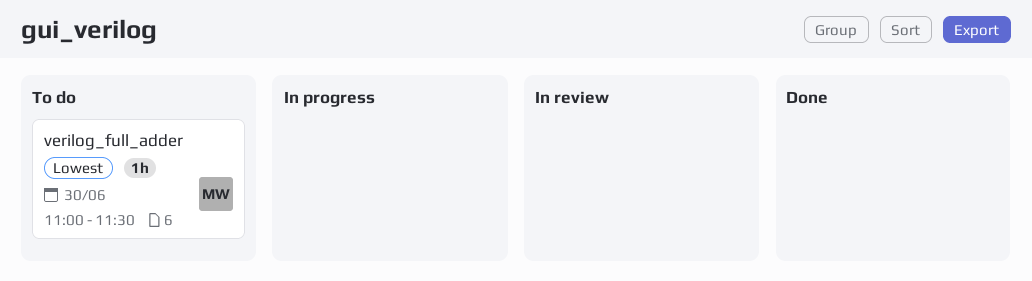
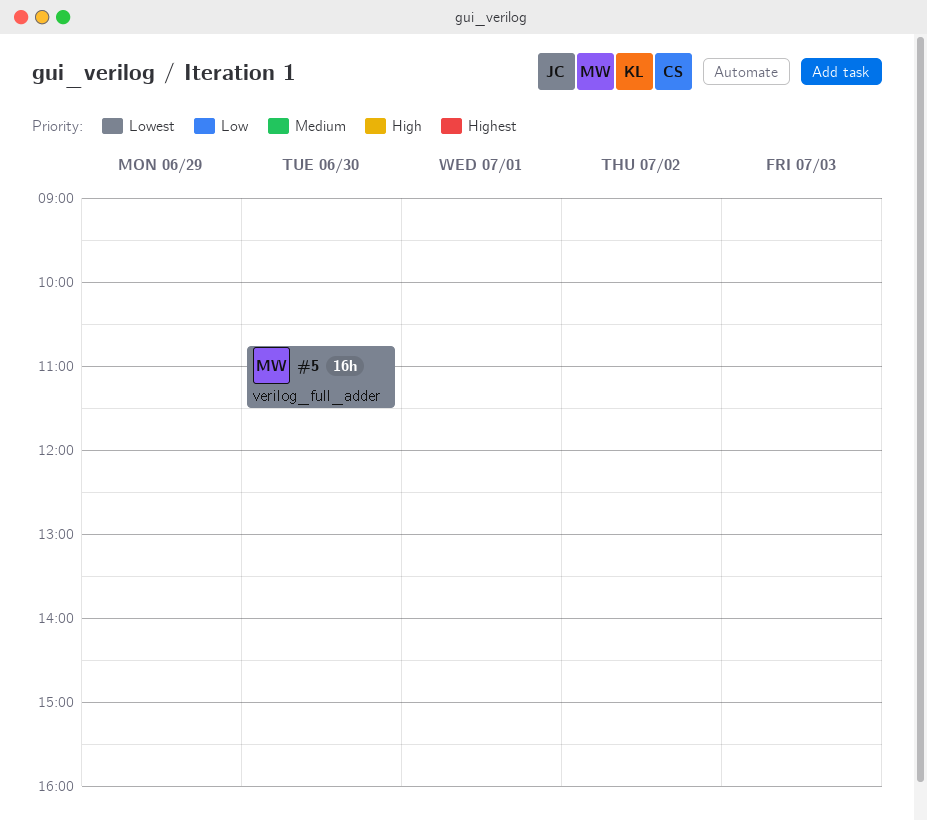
verilog_full_adder, estimate: 1h -> 16h
verilog_full_adder, begins: 11:00 -> 10:45

